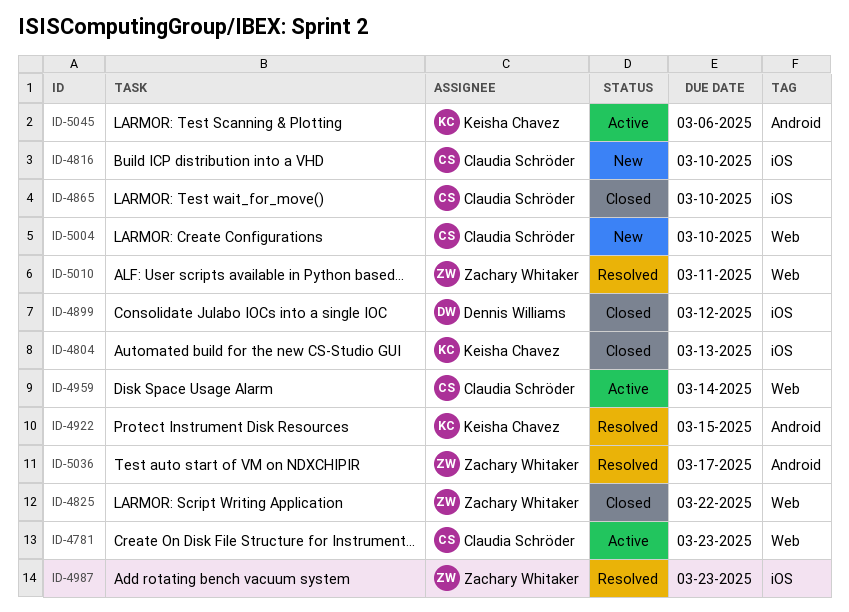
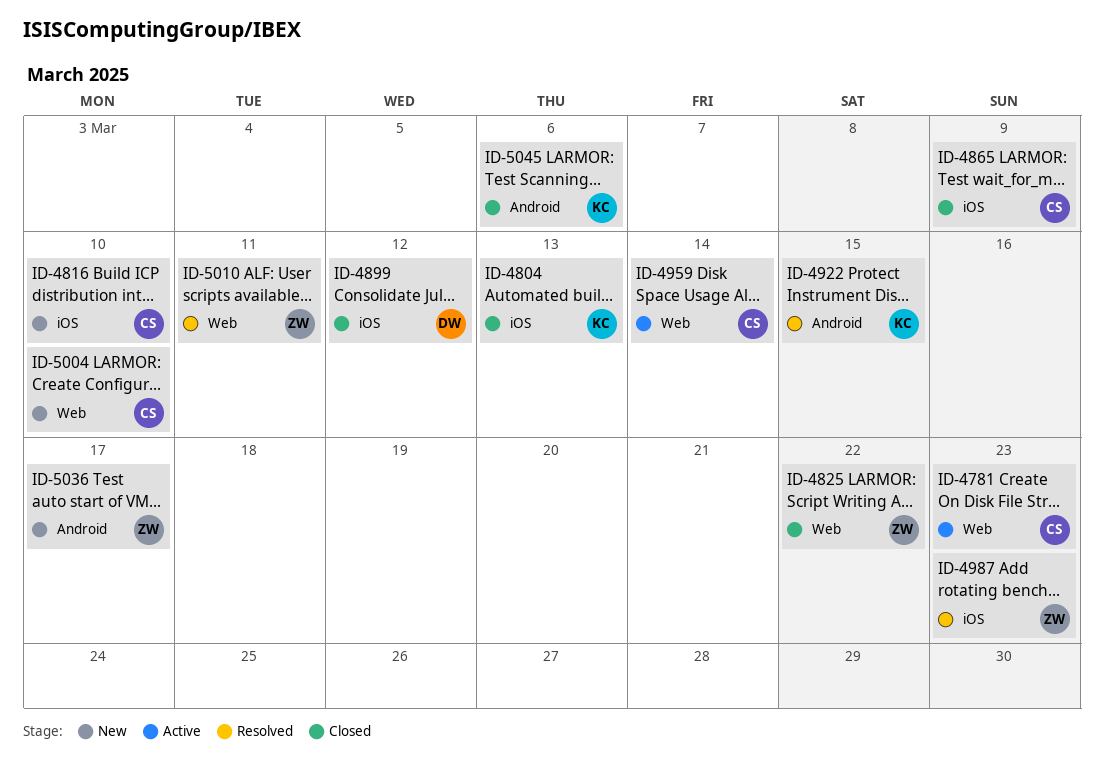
ID-4865, due: Mar 10 -> Mar 9
ID-5036, status: Resolved -> New
ID-5045, status: Active -> Closed

